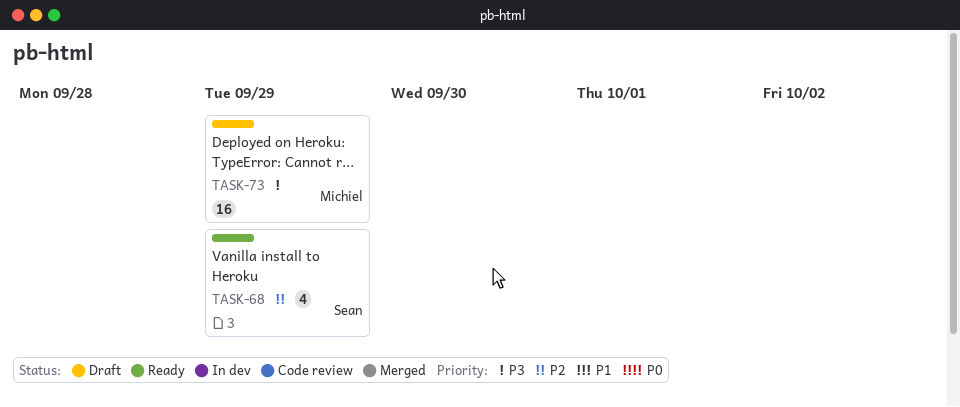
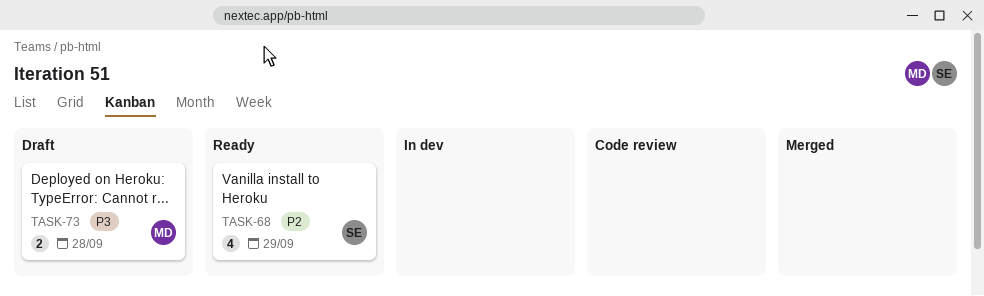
TASK-73, estimate: 16 -> 2
TASK-73, due: Sep 29 -> Sep 28

